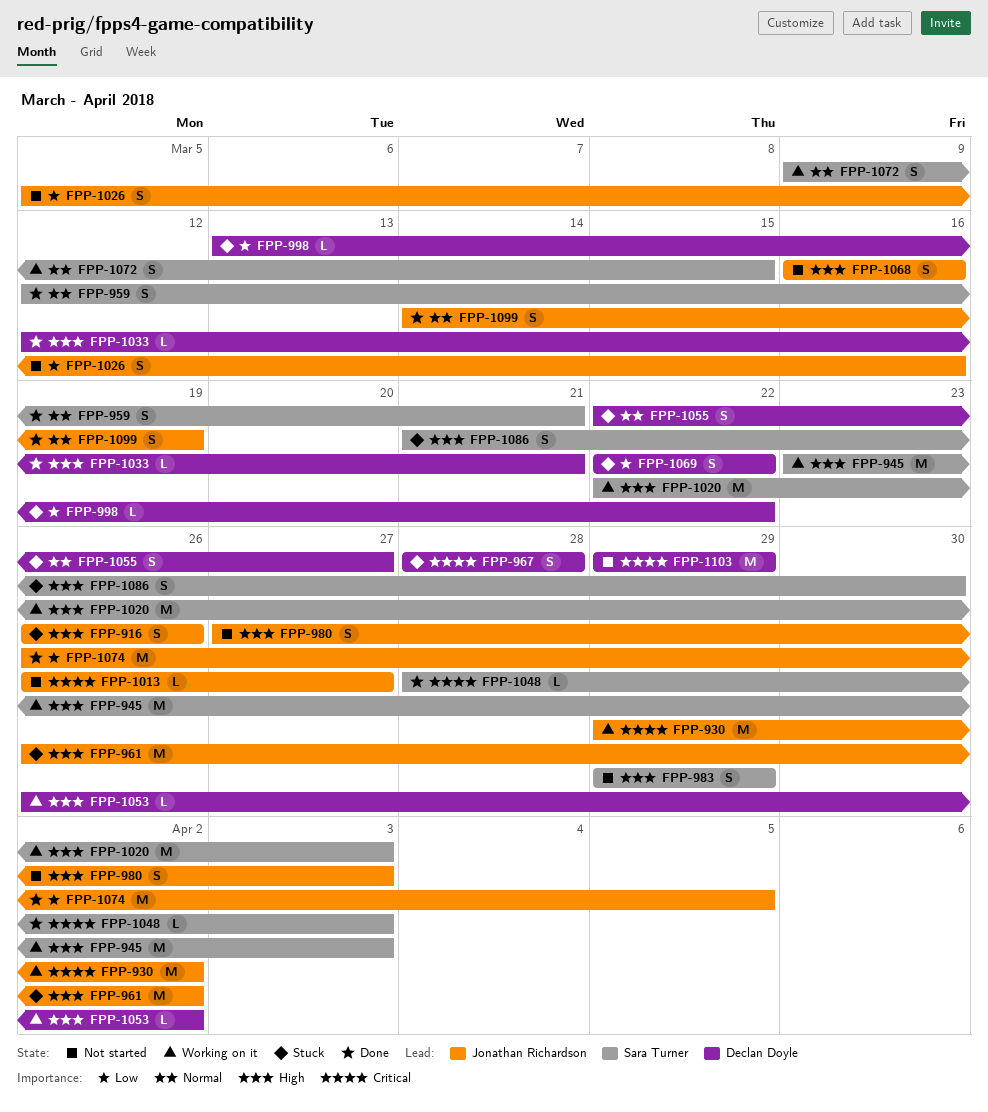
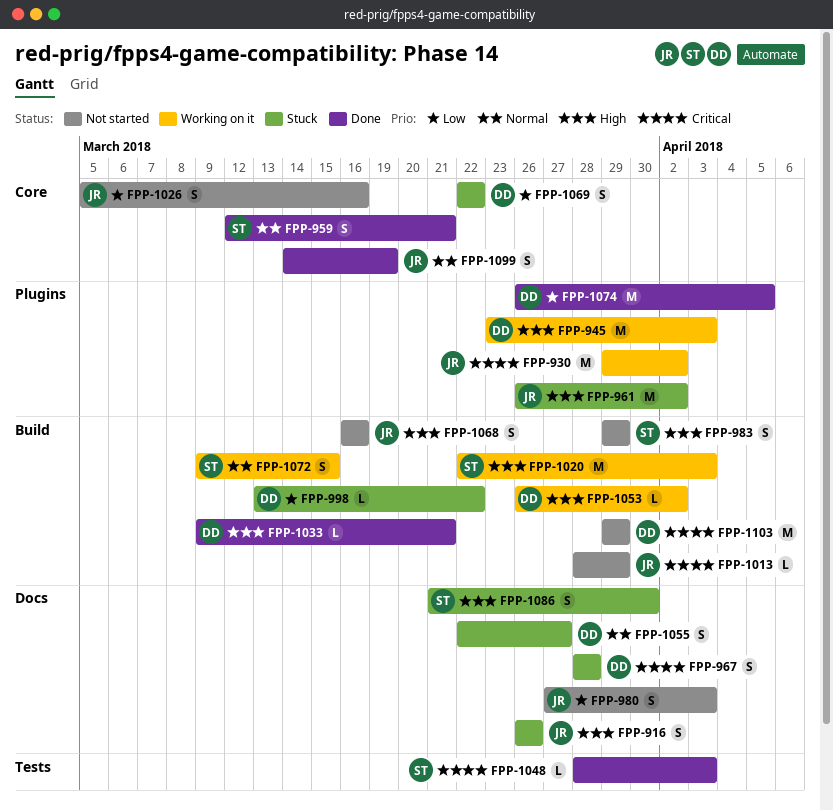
FPP-945, owner: Sara Turner -> Declan Doyle
FPP-980, priority: High -> Low
FPP-1013, start: Mar 26 -> Mar 28
FPP-1013, due: Mar 27 -> Mar 29
FPP-1033, start: Mar 12 -> Mar 9
FPP-1074, owner: Jonathan Richardson -> Declan Doyle

